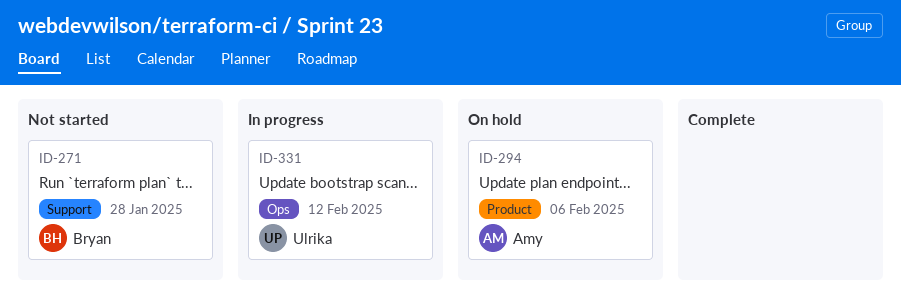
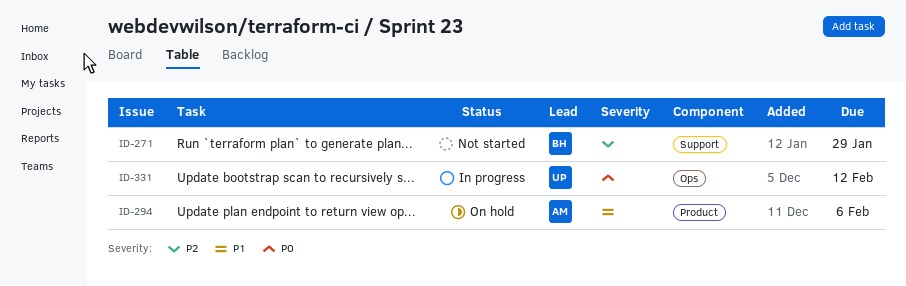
ID-271, due: Jan 28 -> Jan 29

